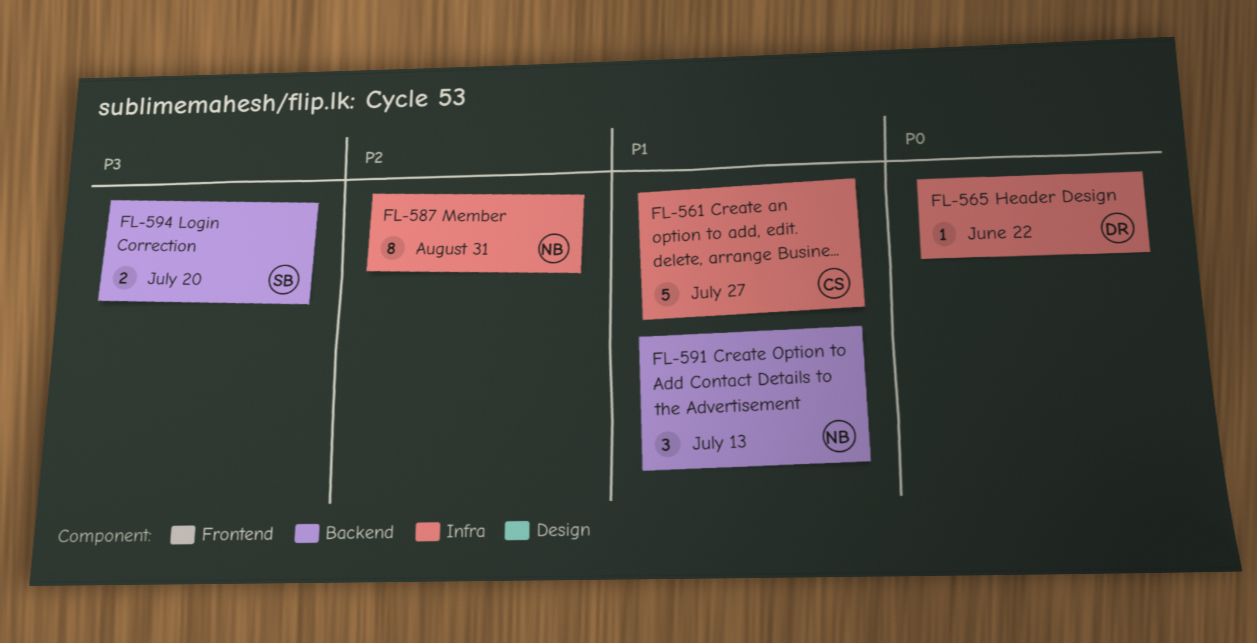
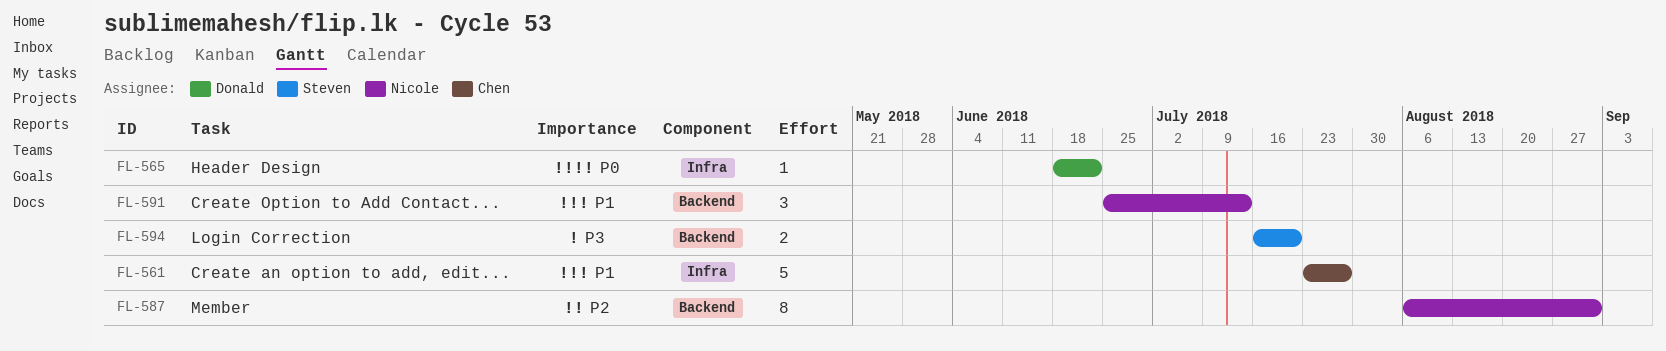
FL-587, label: Infra -> Backend

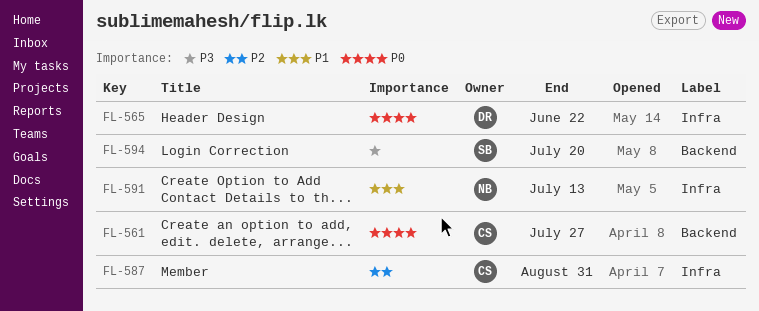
FL-561, priority: P1 -> P0
FL-561, label: Infra -> Backend
FL-587, owner: Nicole -> Chen
FL-587, label: Backend -> Infra
FL-591, label: Backend -> Infra

